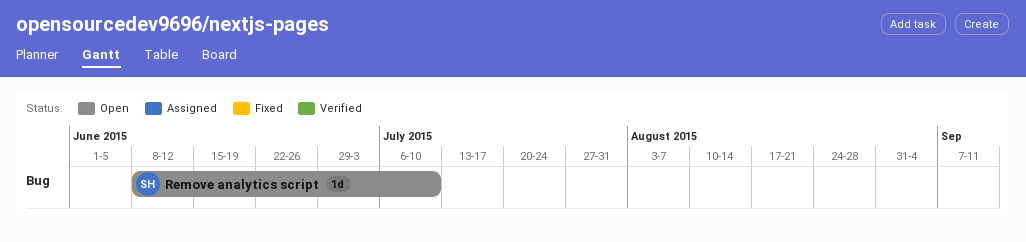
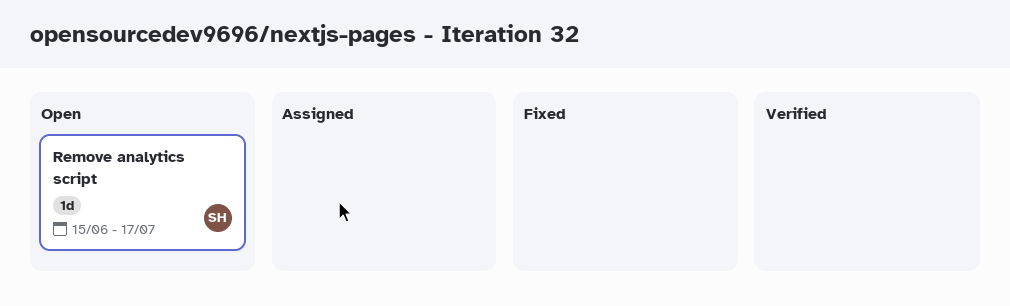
Remove analytics script, start: Jun 8 -> Jun 15
Remove analytics script, due: Jul 10 -> Jul 17

